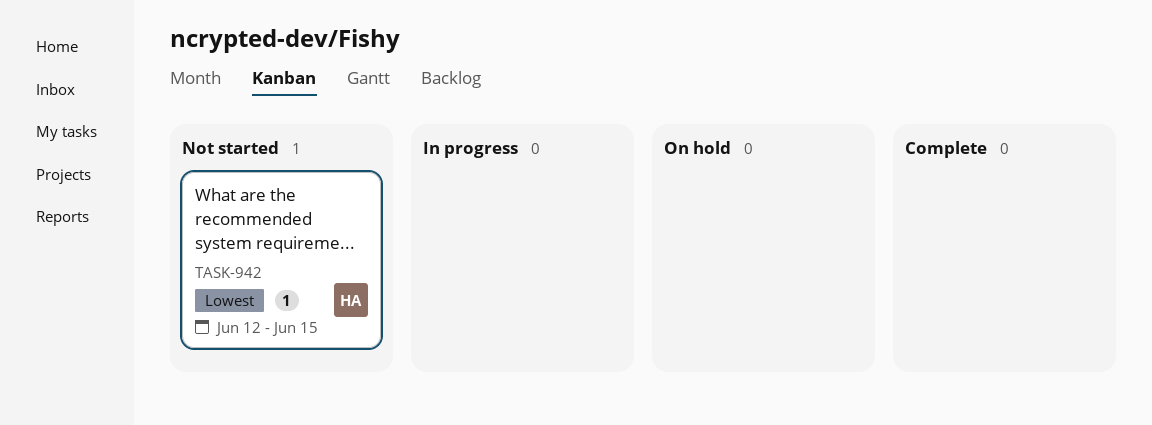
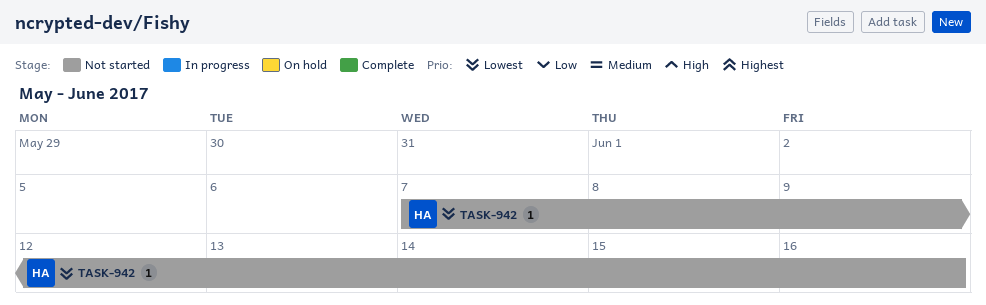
TASK-942, start: Jun 12 -> Jun 7
TASK-942, due: Jun 15 -> Jun 16

